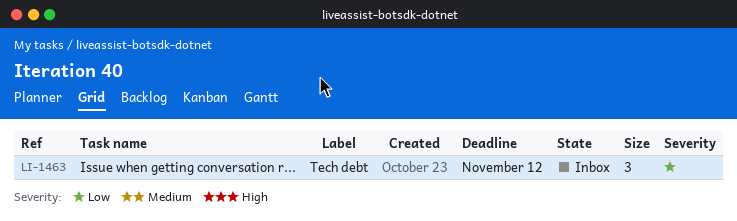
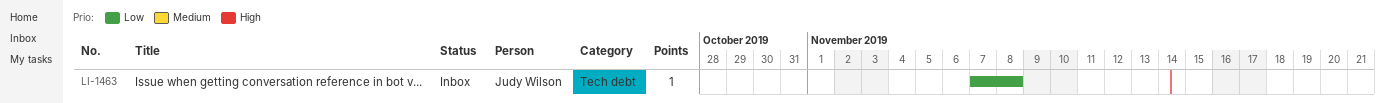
LI-1463, estimate: 3 -> 1
LI-1463, due: Nov 12 -> Nov 8

